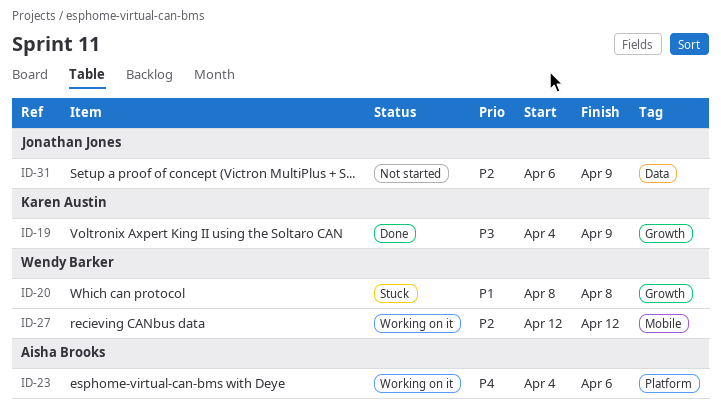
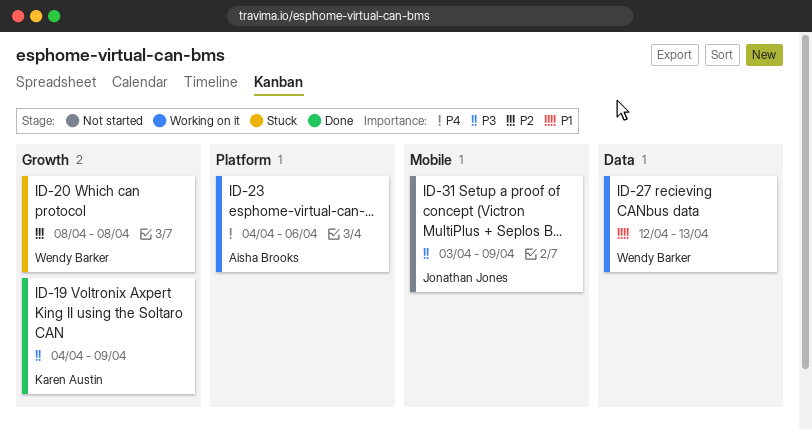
ID-20, priority: P1 -> P2
ID-27, priority: P2 -> P1
ID-27, label: Mobile -> Data
ID-27, due: Apr 12 -> Apr 13
ID-31, priority: P2 -> P3
ID-31, label: Data -> Mobile
ID-31, start: Apr 6 -> Apr 3

